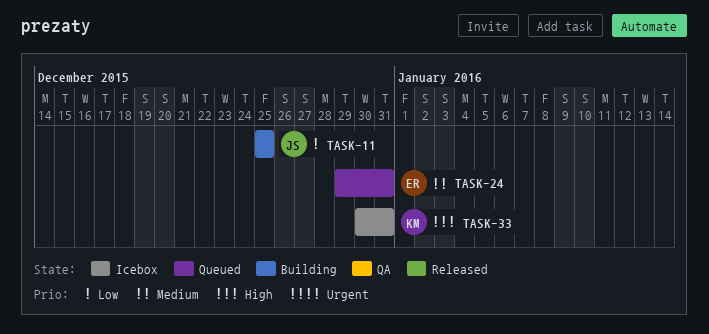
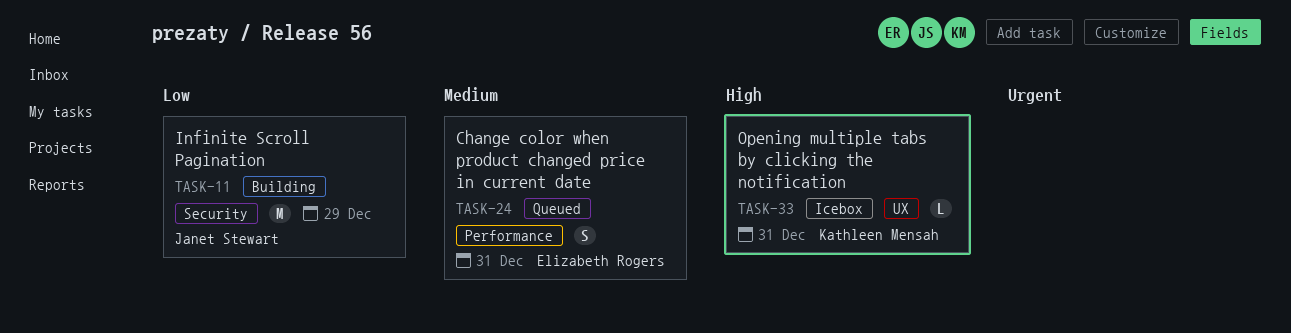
TASK-11, due: Dec 25 -> Dec 29

